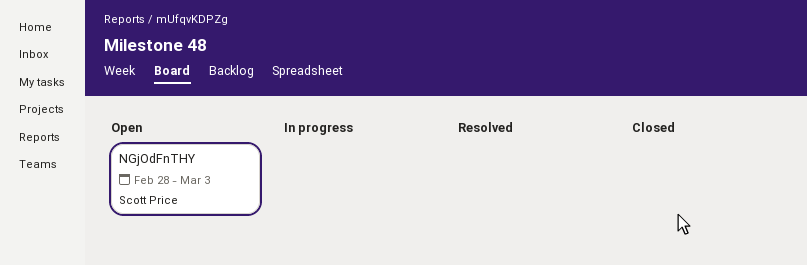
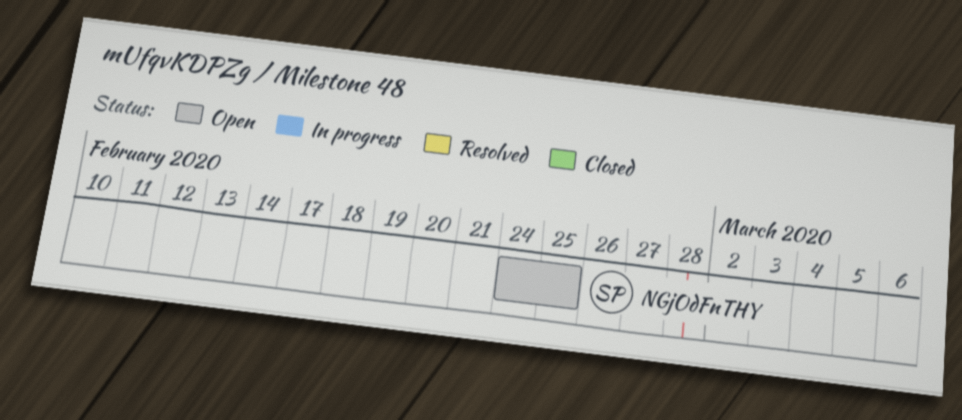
NGjOdFnTHY, start: Feb 28 -> Feb 24
NGjOdFnTHY, due: Mar 3 -> Feb 25

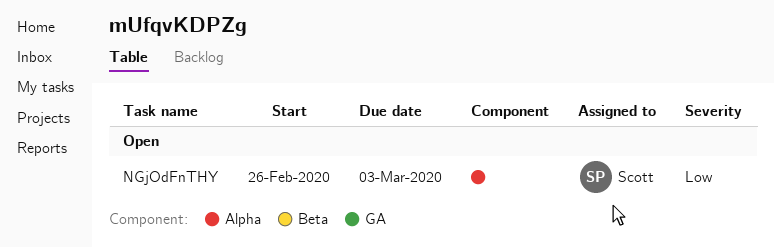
NGjOdFnTHY, start: Feb 24 -> Feb 26
NGjOdFnTHY, due: Feb 25 -> Mar 3

